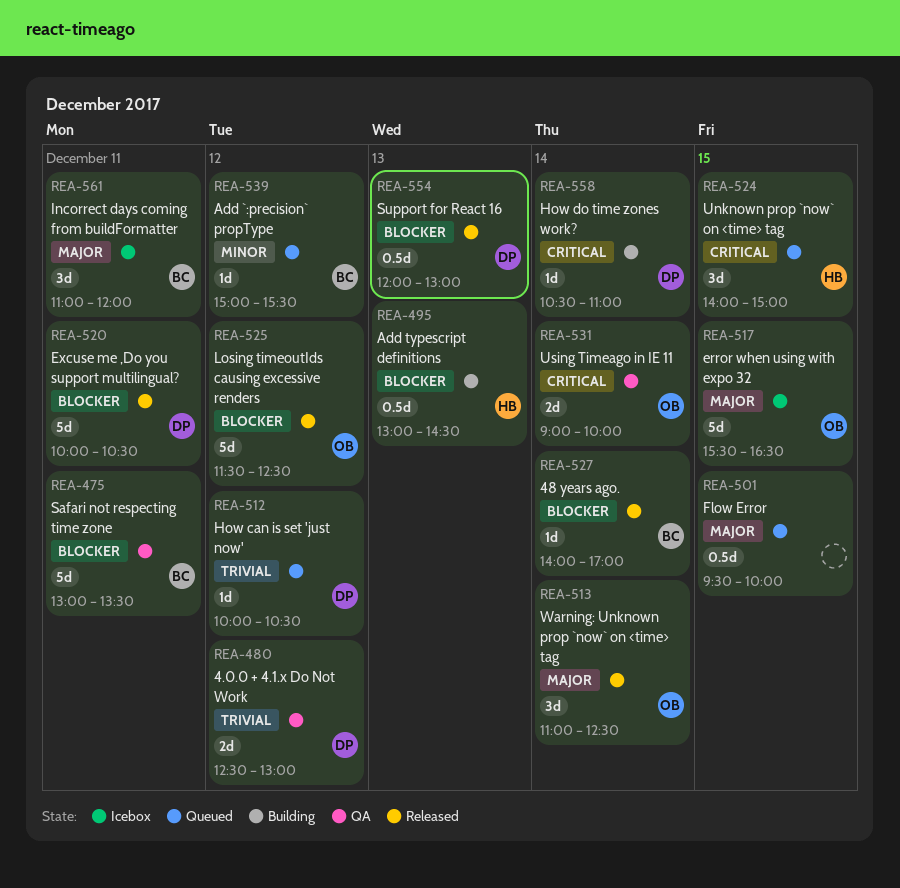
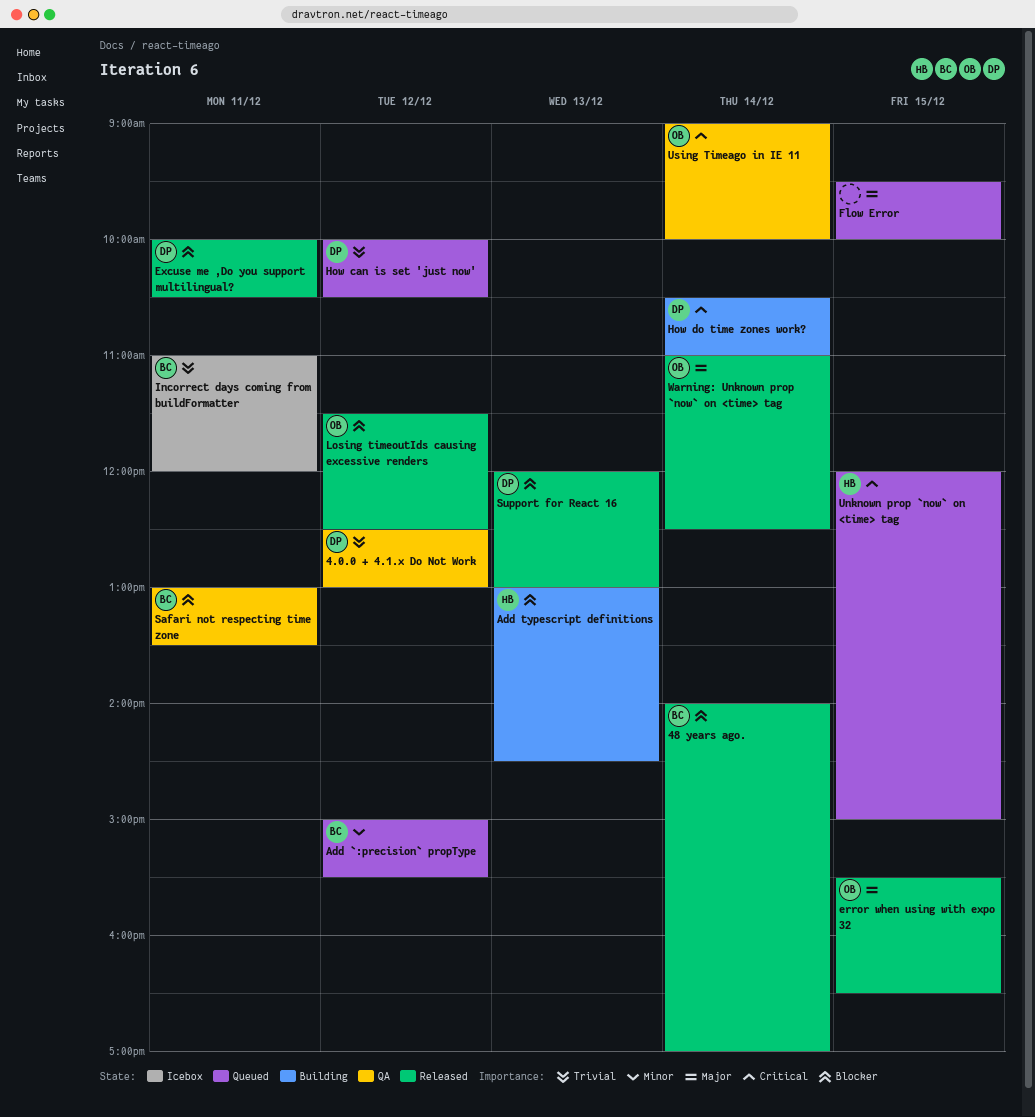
error when using with expo 32, status: Icebox -> Released
Incorrect days coming from buildFormatter, priority: Major -> Trivial
Unknown prop `now` on <time> tag, begins: 14:00 -> 12:00

